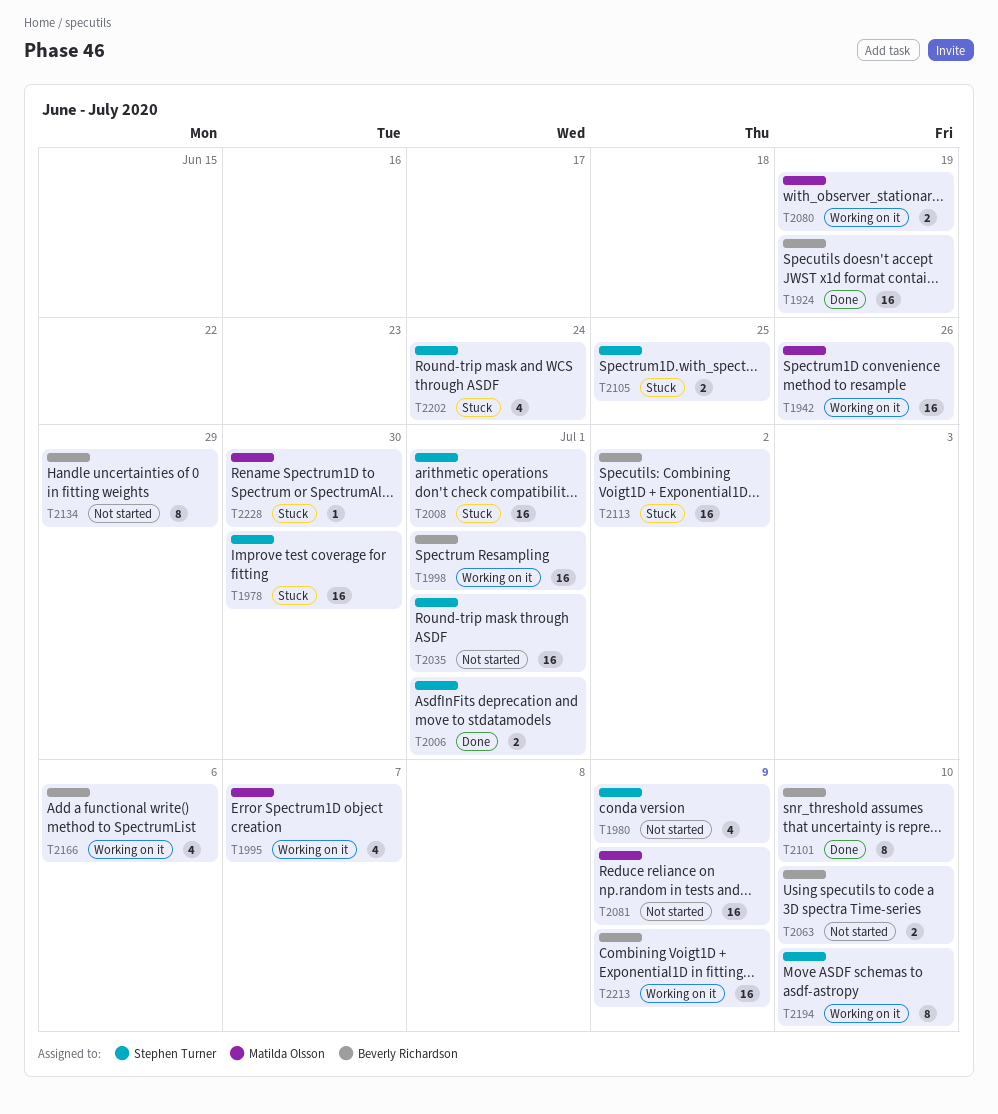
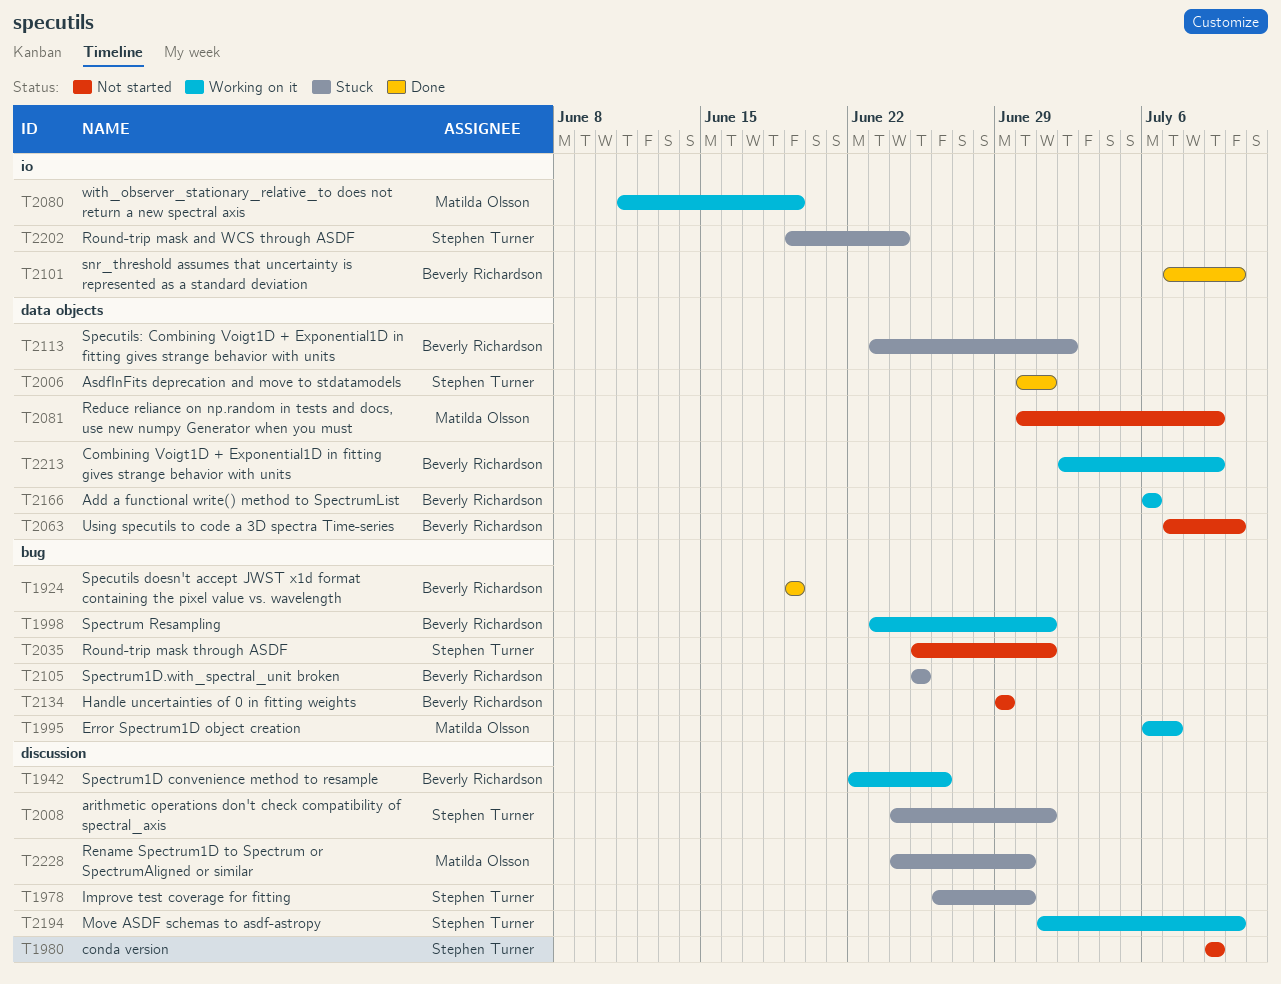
T1942, owner: Matilda Olsson -> Beverly Richardson
T2105, owner: Stephen Turner -> Beverly Richardson

